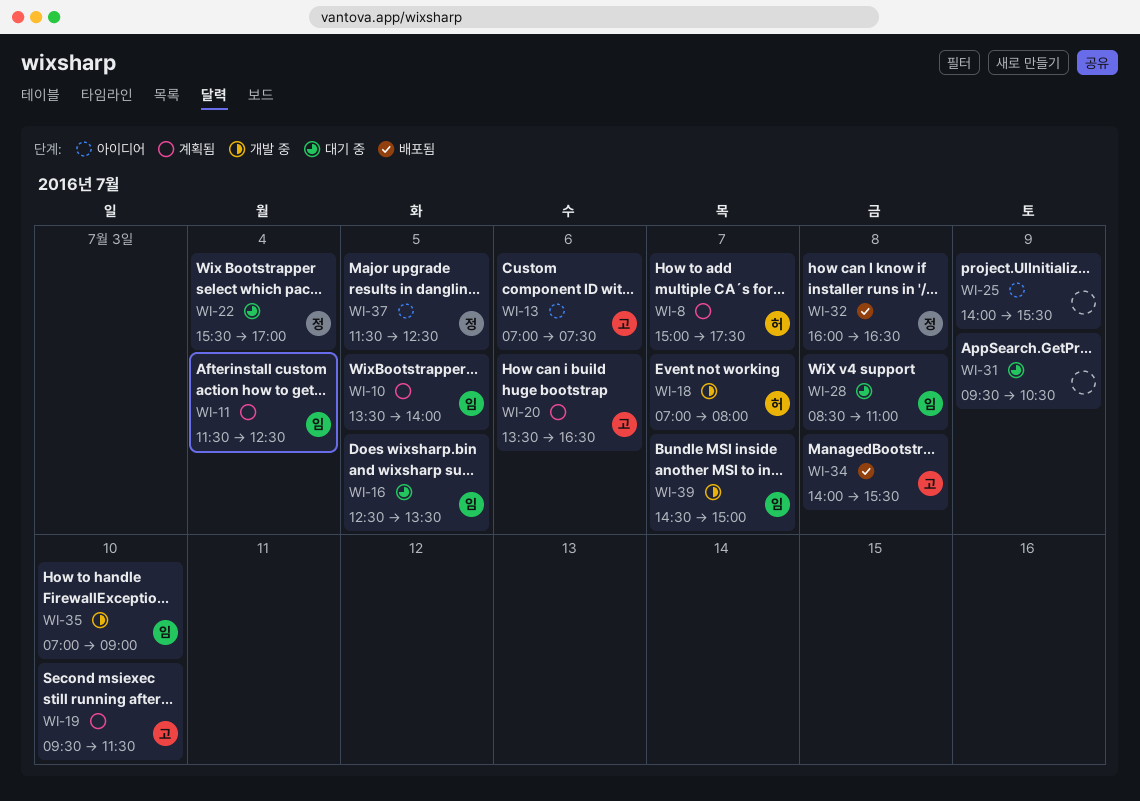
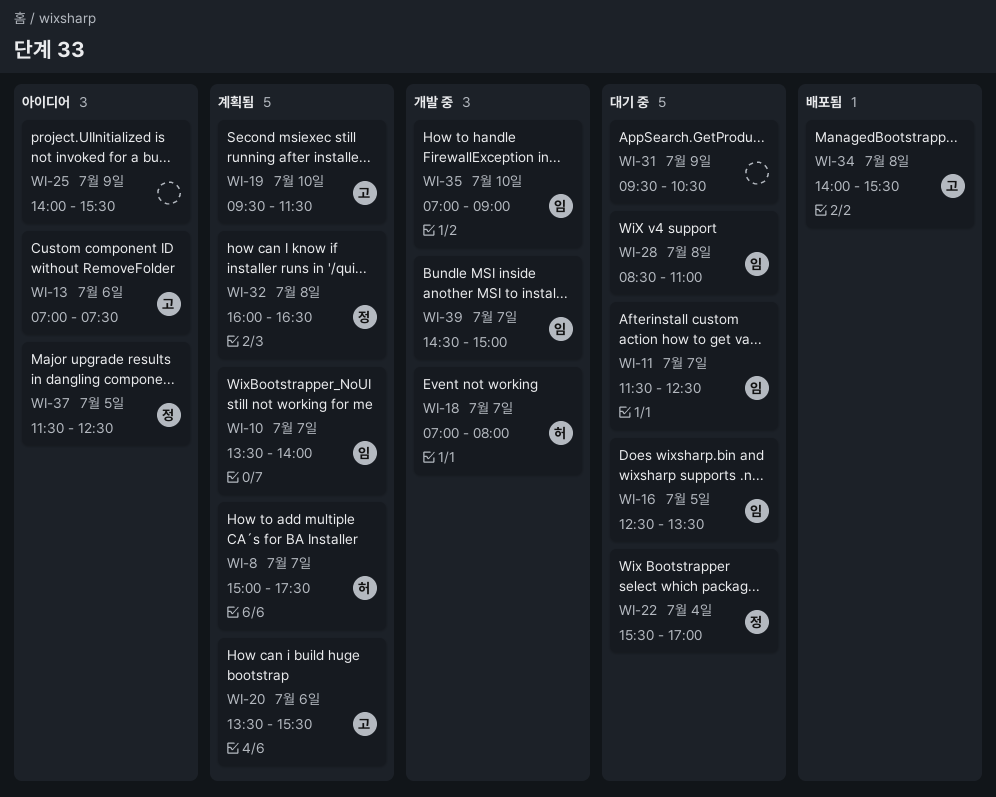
WI-10, day: Jul 5 -> Jul 7
WI-11, status: 계획됨 -> 대기 중
WI-11, day: Jul 4 -> Jul 7
WI-20, ends: 16:30 -> 15:30
WI-32, status: 배포됨 -> 계획됨

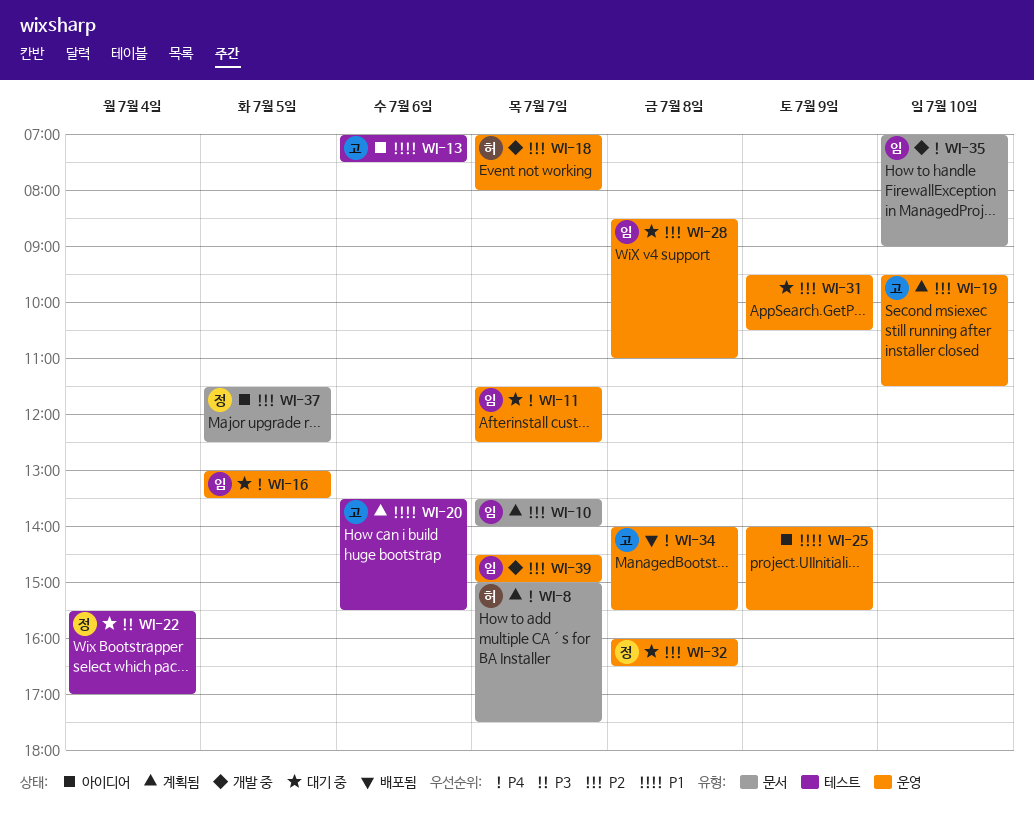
WI-16, begins: 12:30 -> 13:00
WI-32, status: 계획됨 -> 대기 중

